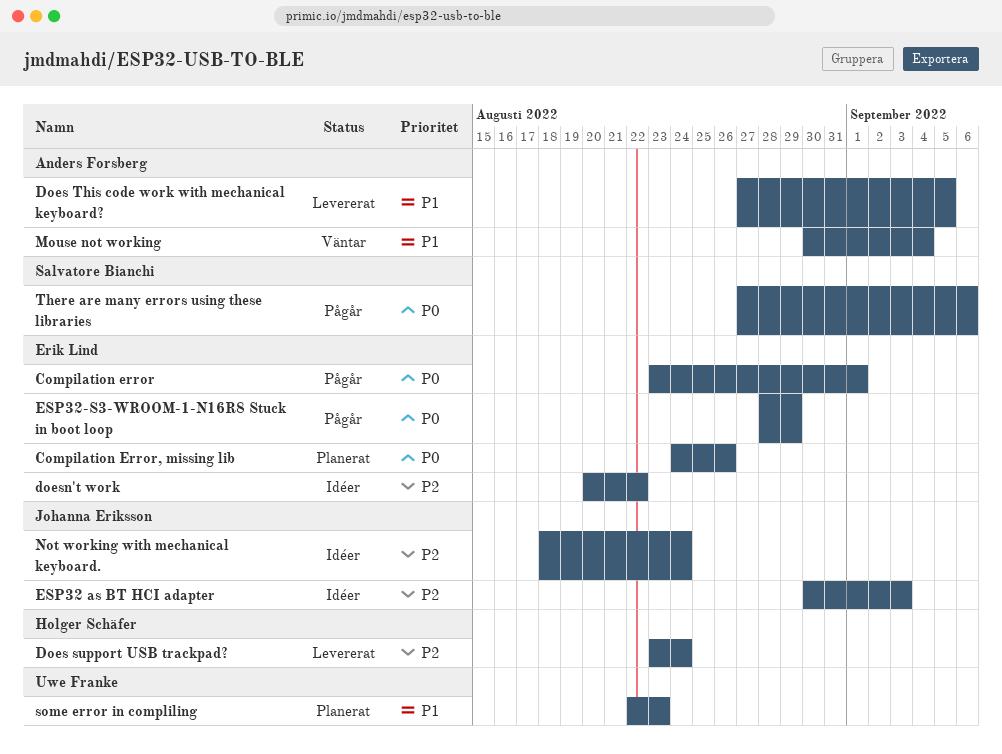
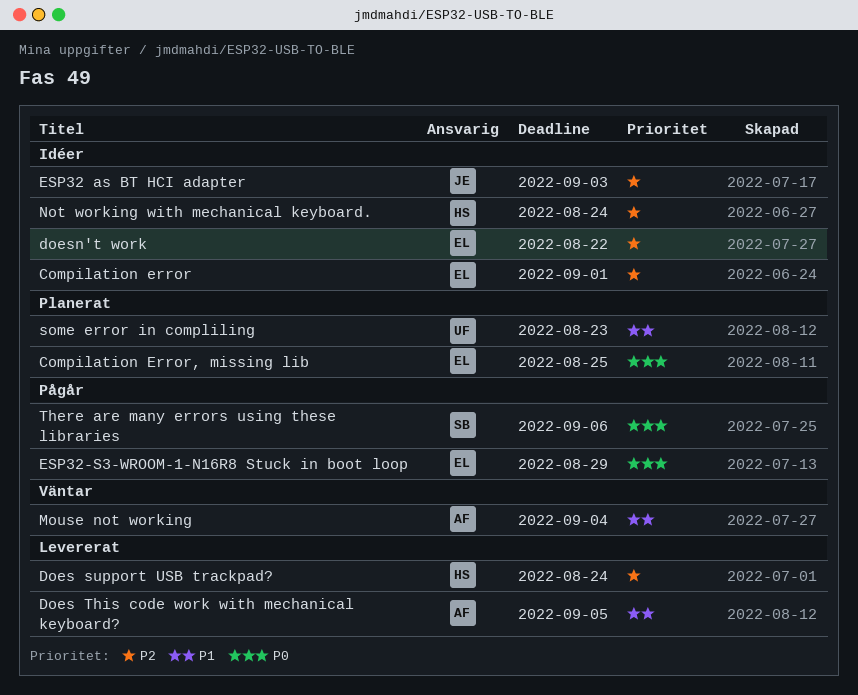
Compilation error, status: Pågår -> Idéer
Compilation error, priority: P0 -> P2
Compilation Error, missing lib, due: Aug 26 -> Aug 25
Not working with mechanical keyboard., owner: Johanna Eriksson -> Holger Schäfer

